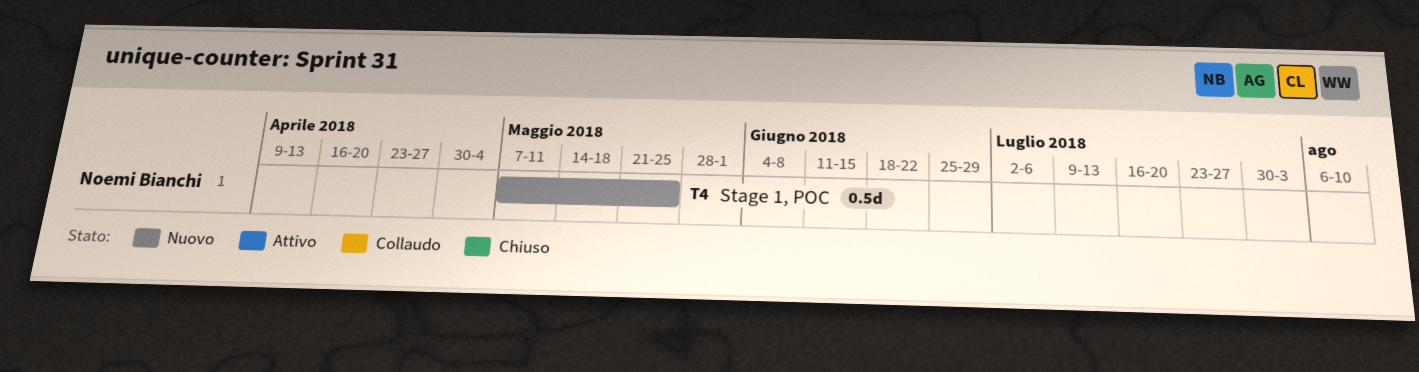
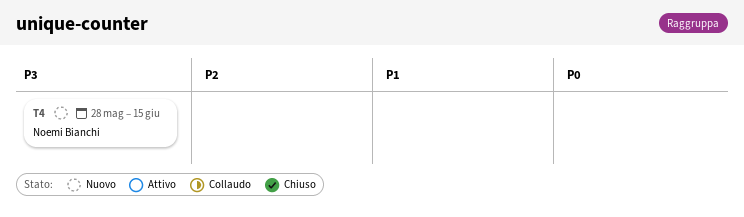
T4, start: May 7 -> May 28
T4, due: May 25 -> Jun 15

